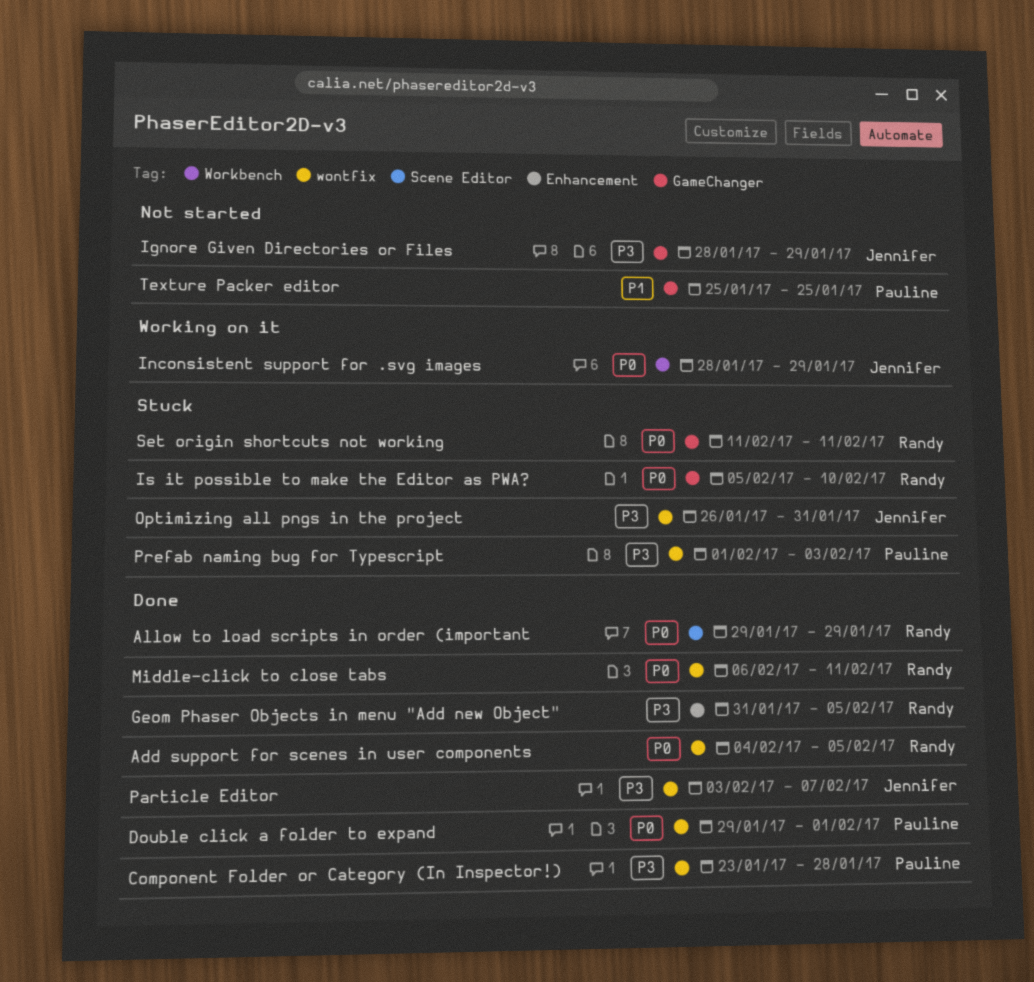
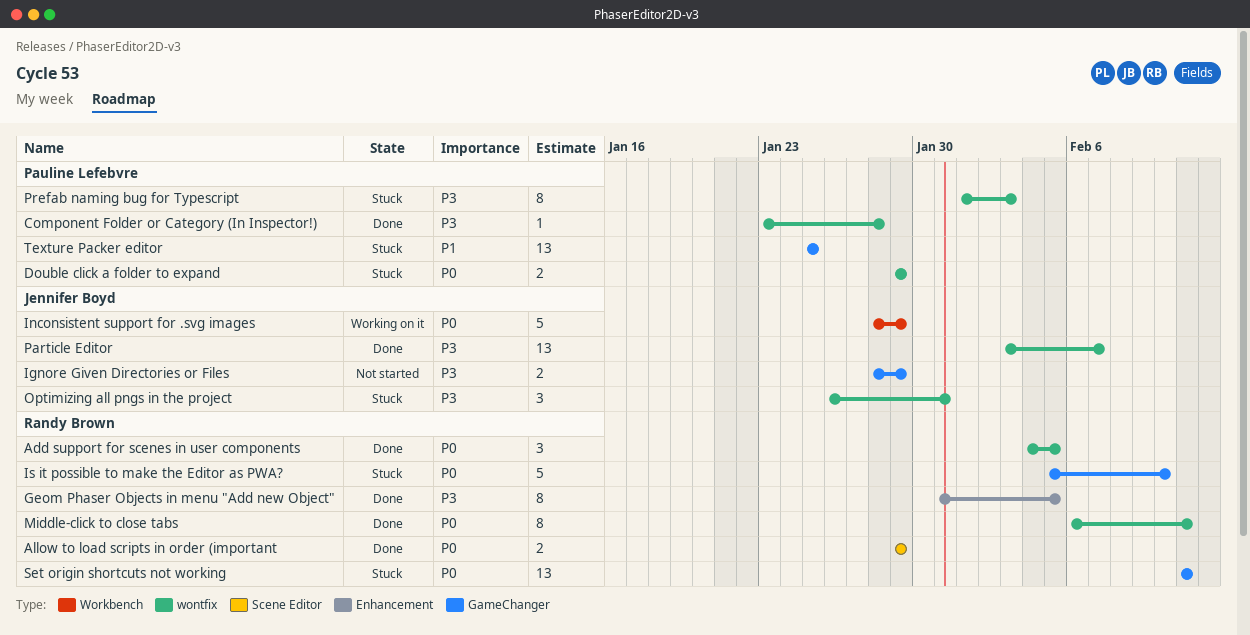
Double click a folder to expand, status: Done -> Stuck
Double click a folder to expand, due: Feb 1 -> Jan 29
Texture Packer editor, status: Not started -> Stuck

